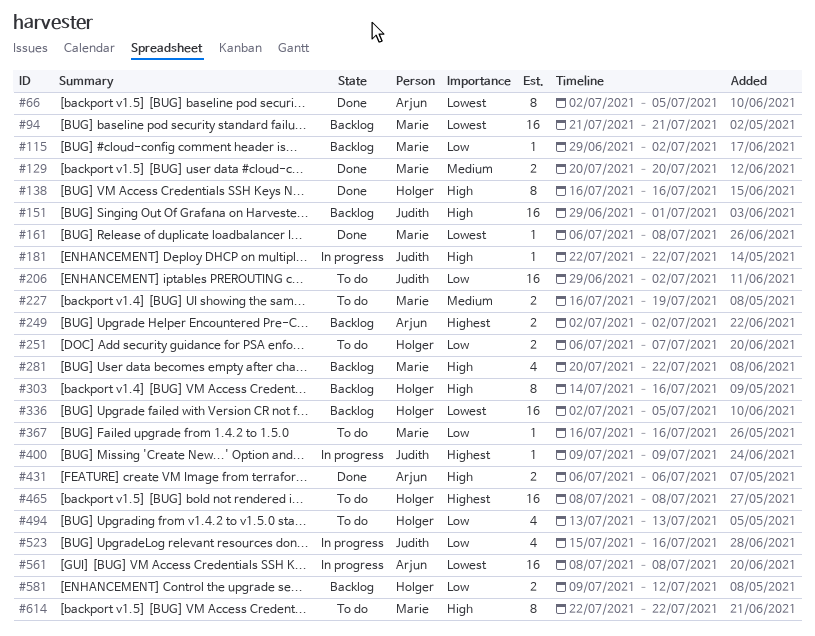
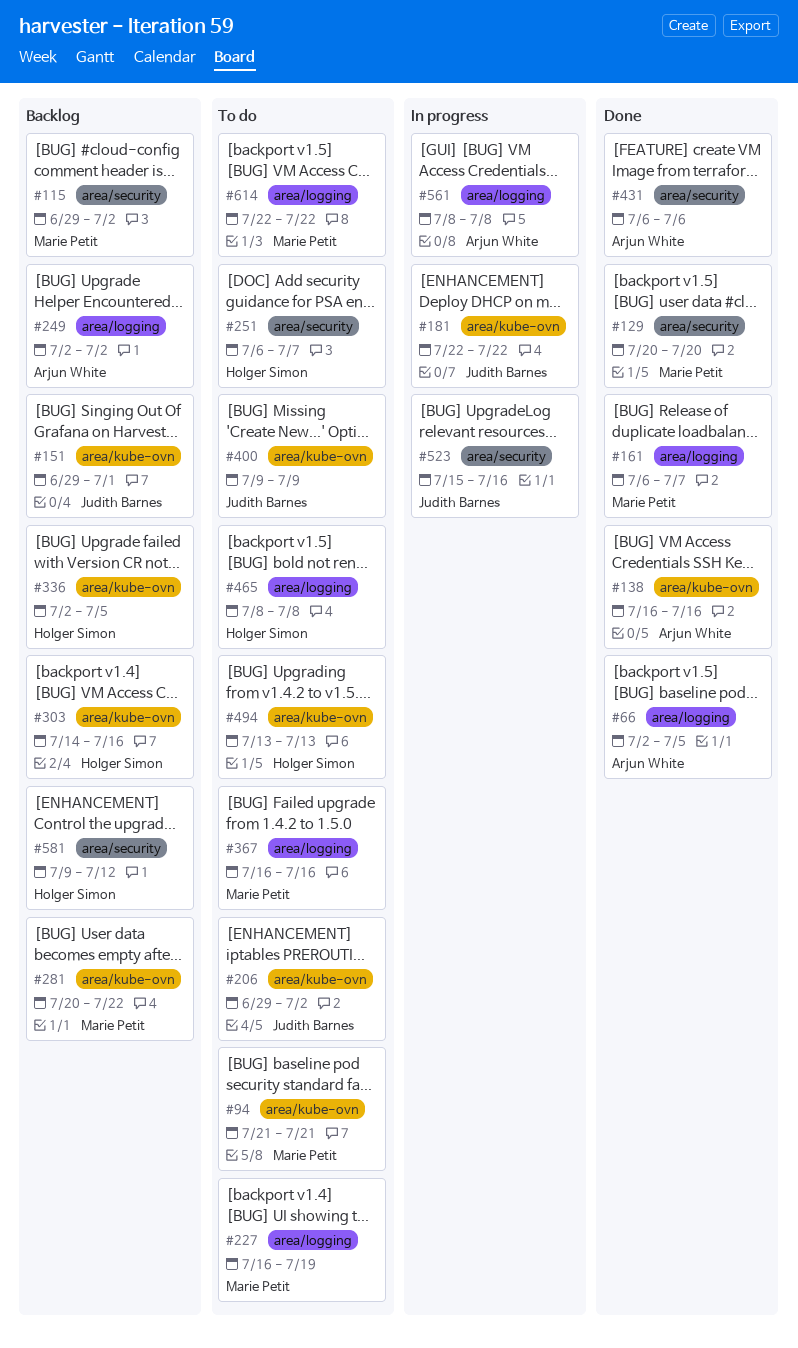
#94, status: Backlog -> To do
#138, owner: Holger Simon -> Arjun White
#161, due: Jul 8 -> Jul 7
#400, status: In progress -> To do

